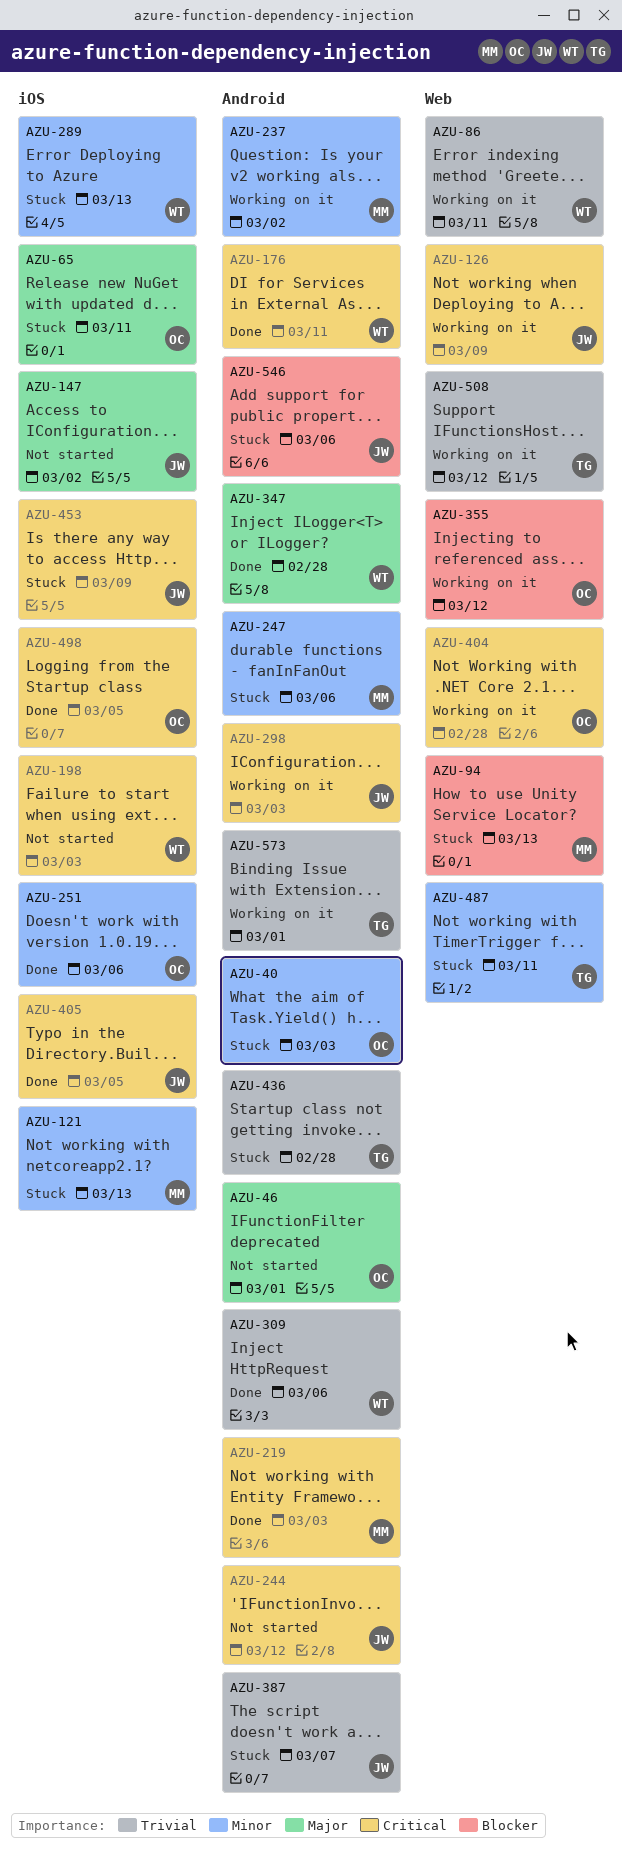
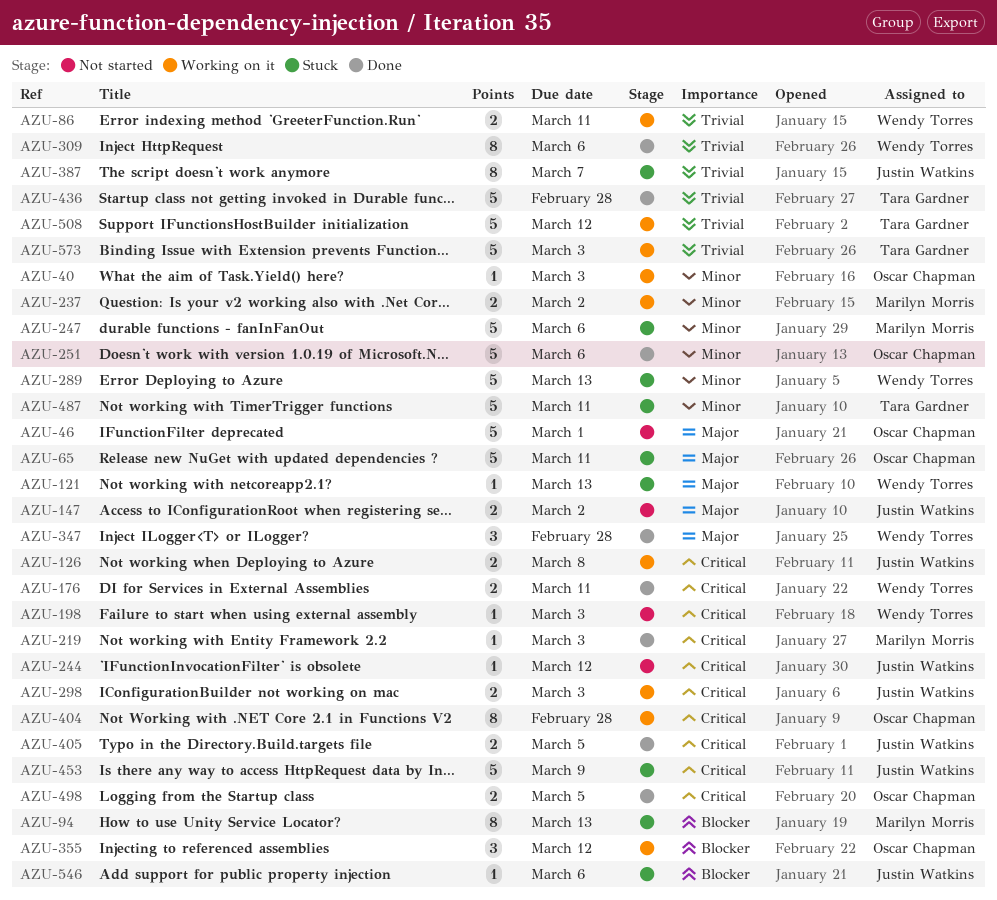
AZU-40, status: Stuck -> Working on it
AZU-121, owner: Marilyn Morris -> Wendy Torres
AZU-121, priority: Minor -> Major
AZU-126, due: Mar 9 -> Mar 8
AZU-436, status: Stuck -> Done
AZU-573, due: Mar 1 -> Mar 3

